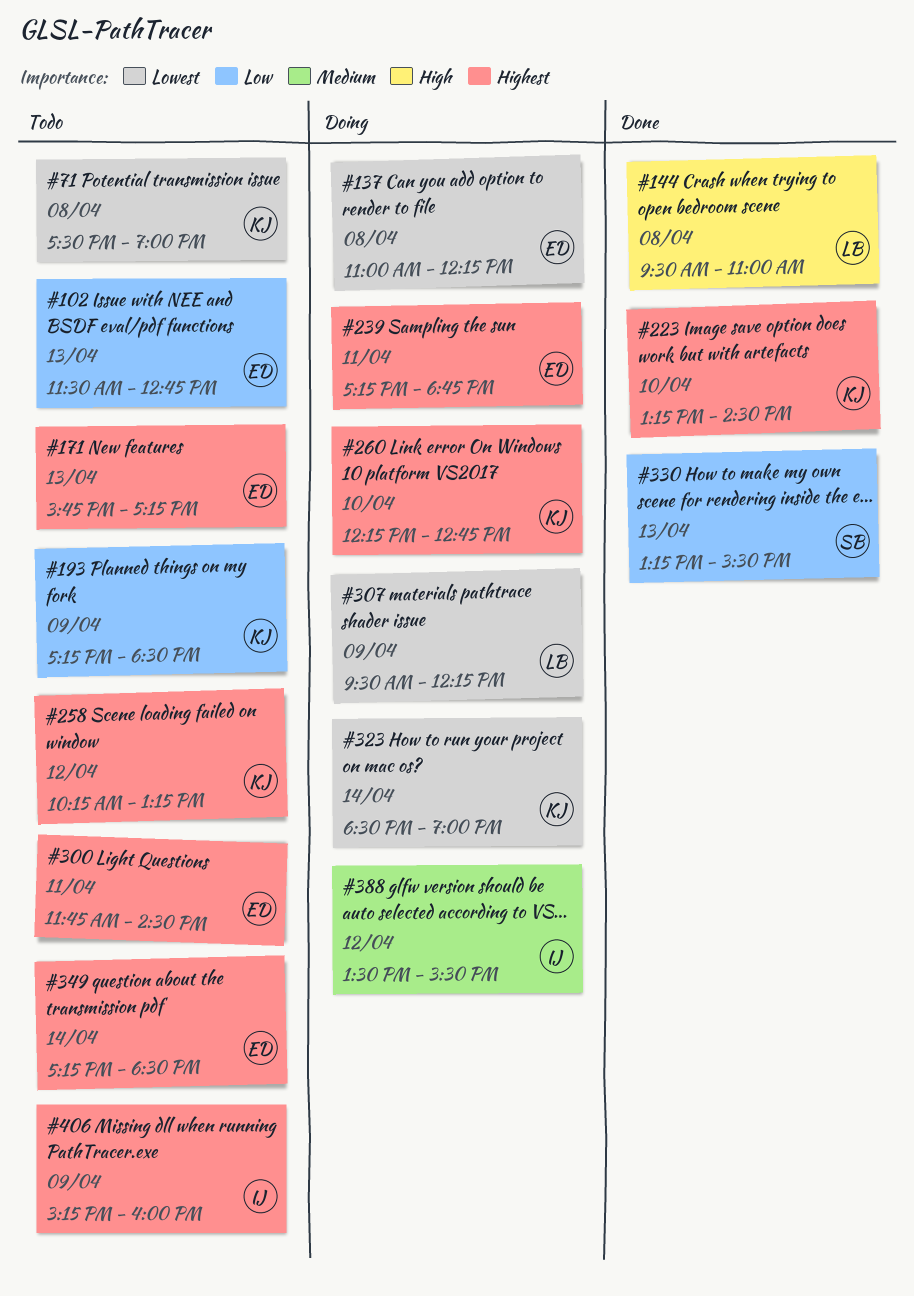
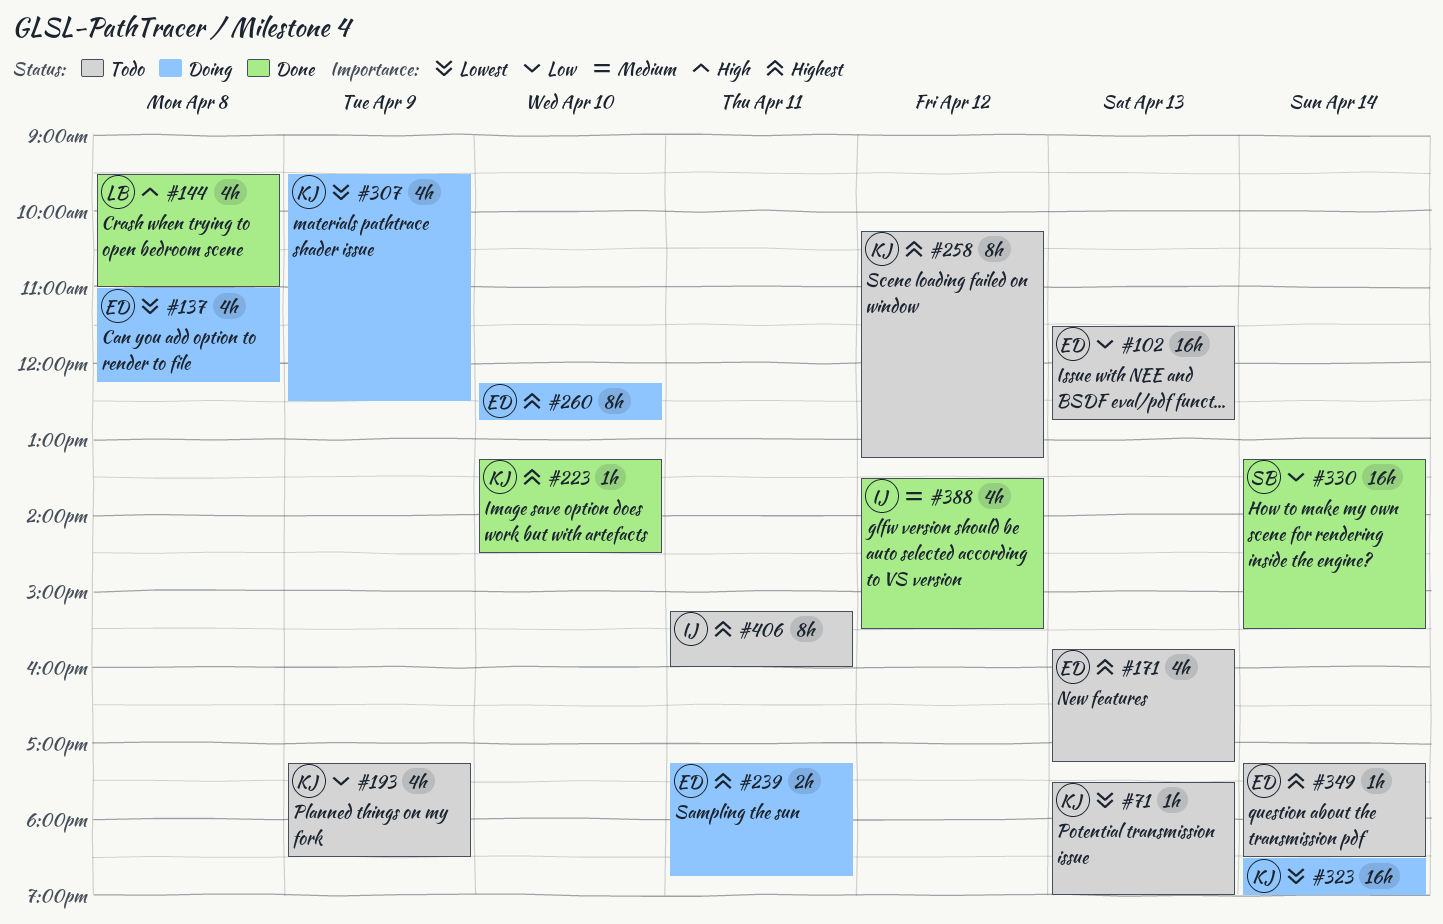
#71, day: Apr 8 -> Apr 13
#260, owner: KJ -> ED
#300: present -> none
#307, owner: LB -> KJ
#307, ends: 12:15 -> 12:30
#330, day: Apr 13 -> Apr 14
#388, status: Doing -> Done
#406, day: Apr 9 -> Apr 11

